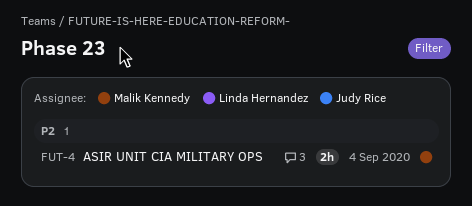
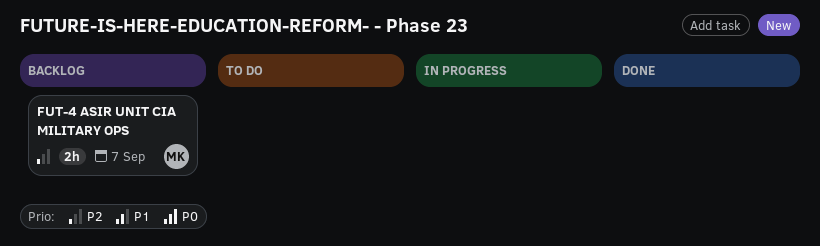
FUT-4, due: Sep 4 -> Sep 7

